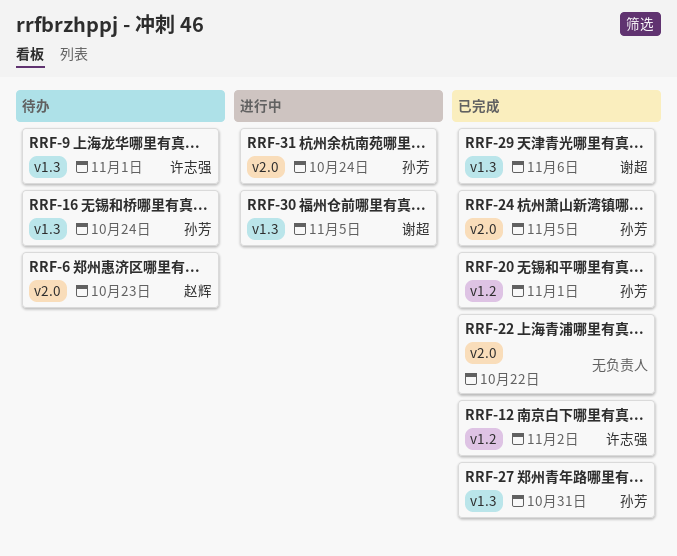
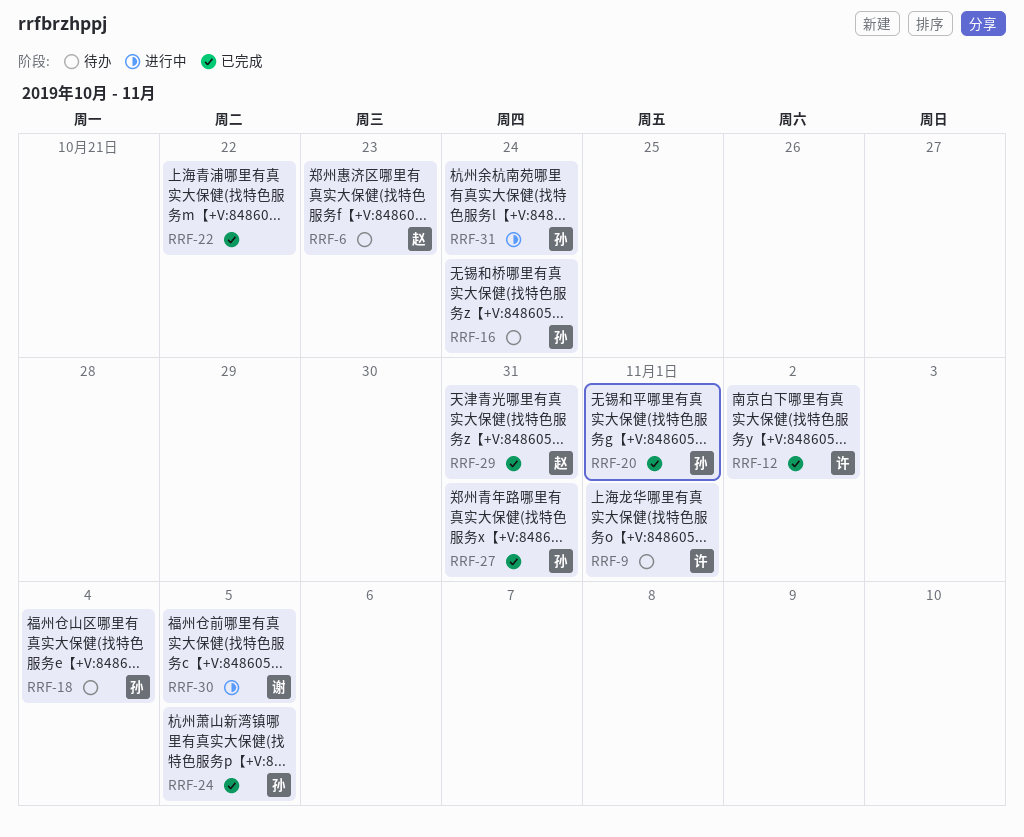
RRF-18: none -> present
RRF-29, owner: 谢超 -> 赵辉
RRF-29, due: Nov 6 -> Oct 31

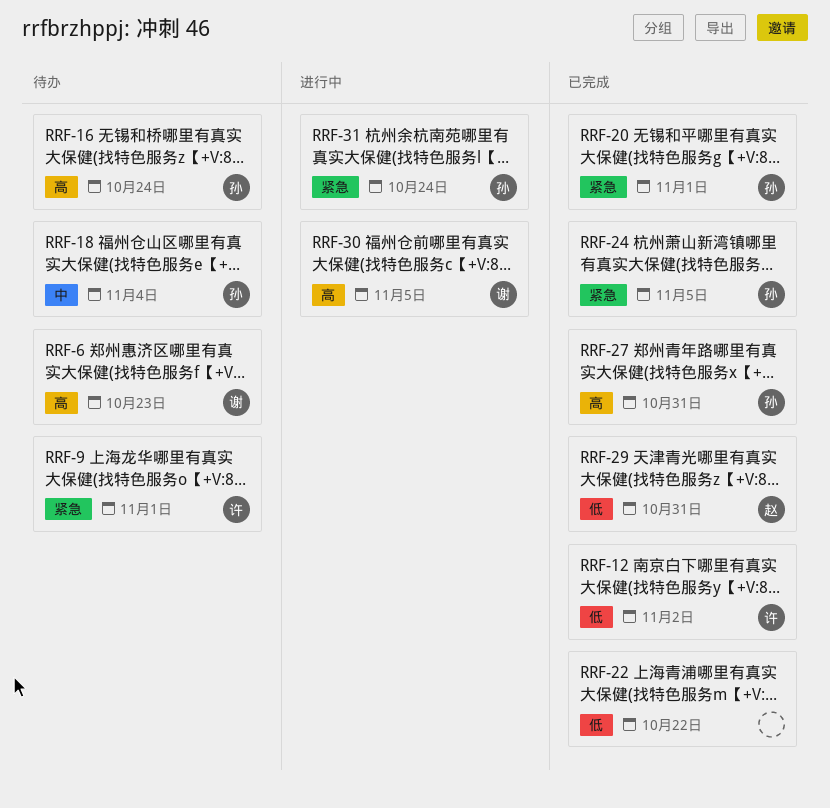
RRF-6, owner: 赵 -> 谢

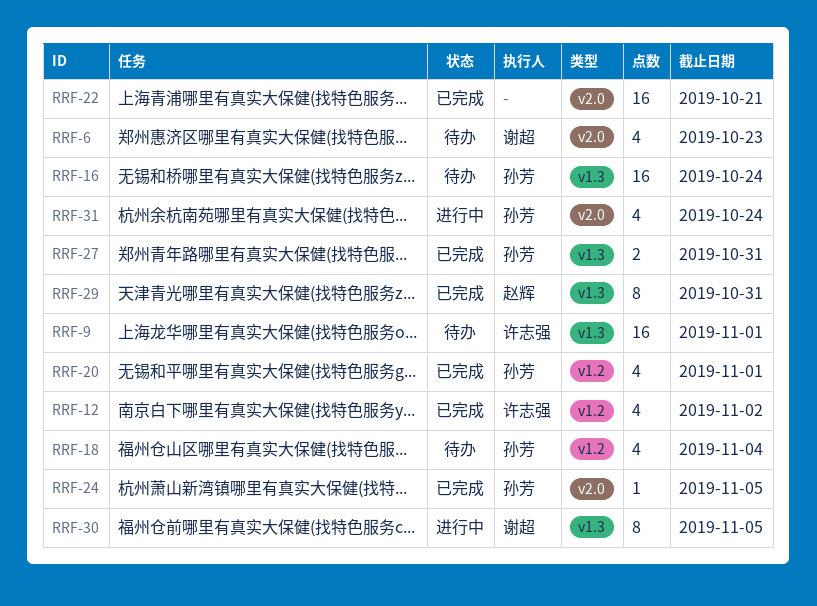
RRF-22, due: Oct 22 -> Oct 21

